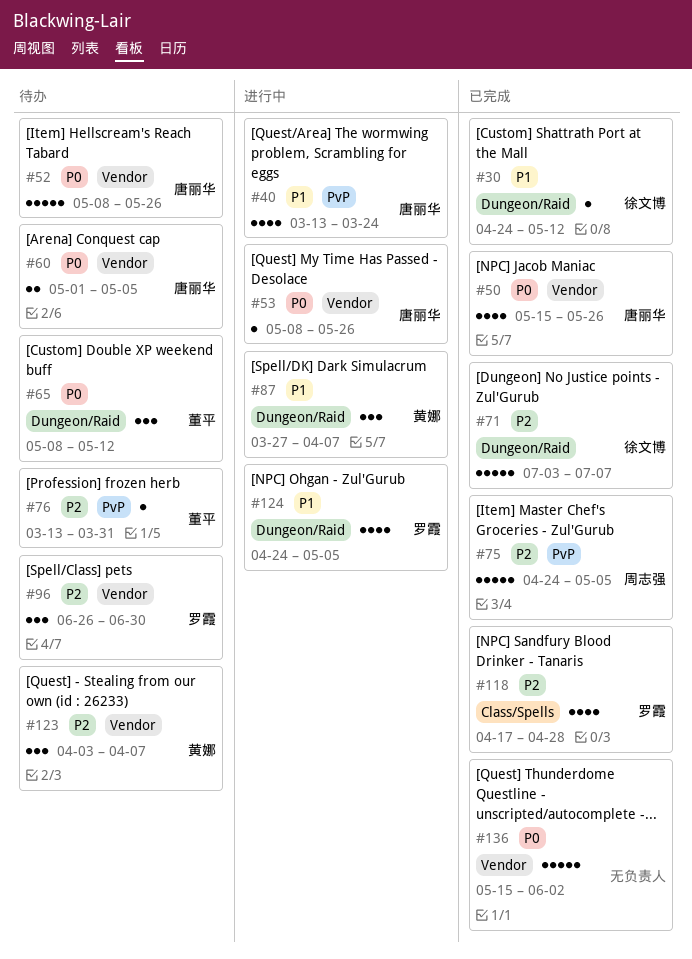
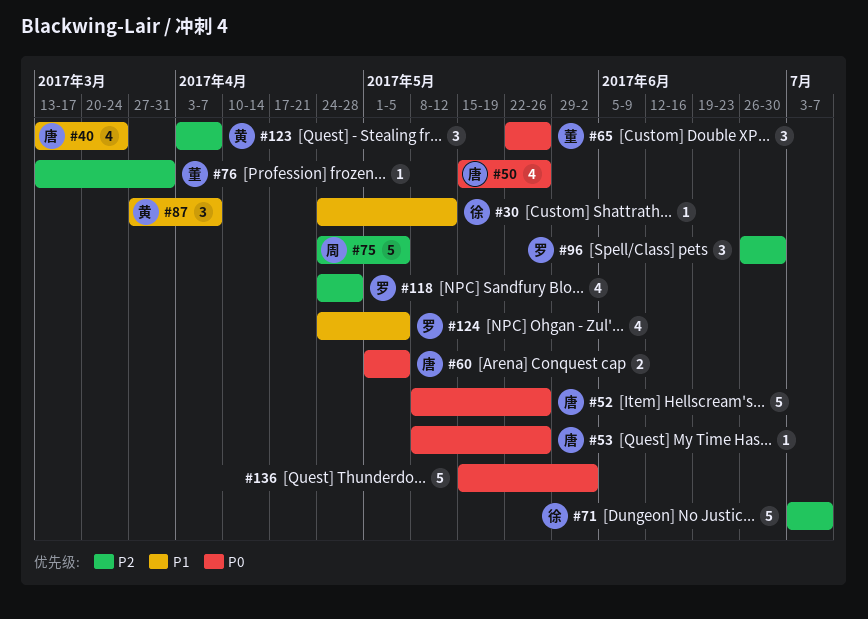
#65, start: May 8 -> May 22
#65, due: May 12 -> May 26
#118, start: Apr 17 -> Apr 24

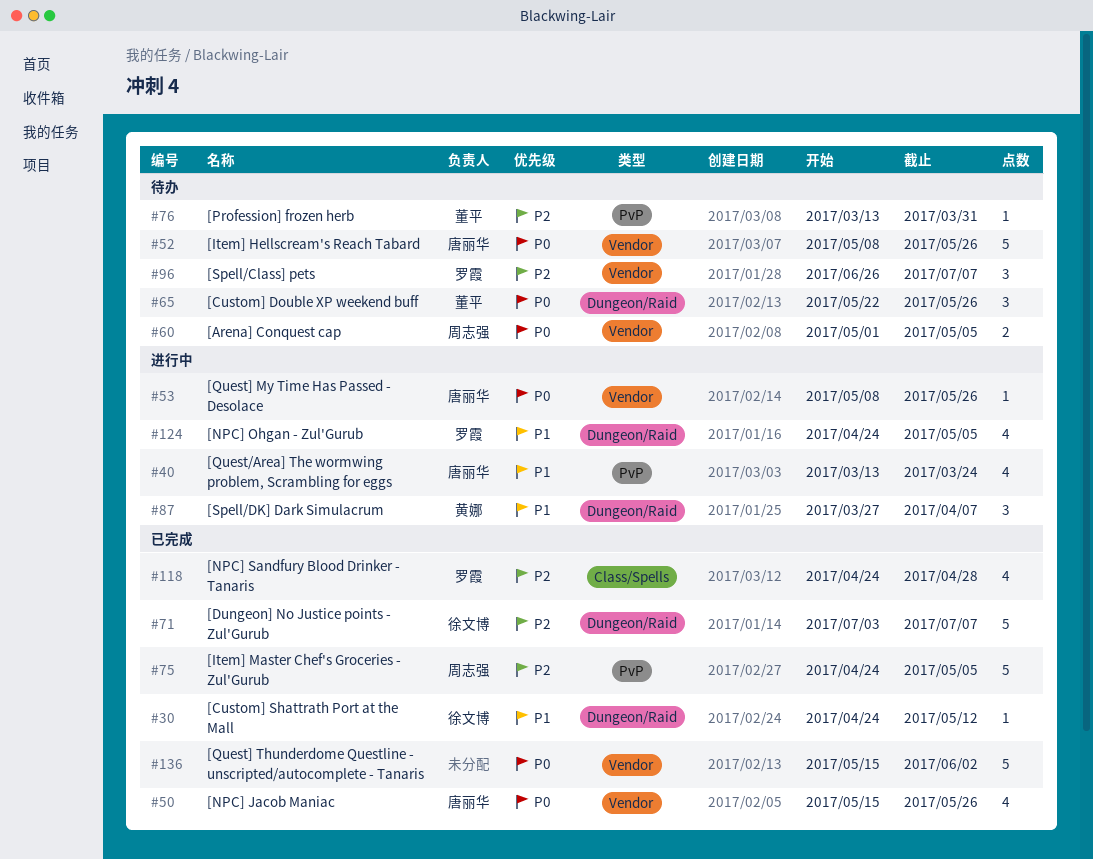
#60, owner: 唐丽华 -> 周志强
#96, due: Jun 30 -> Jul 7
#123: present -> none

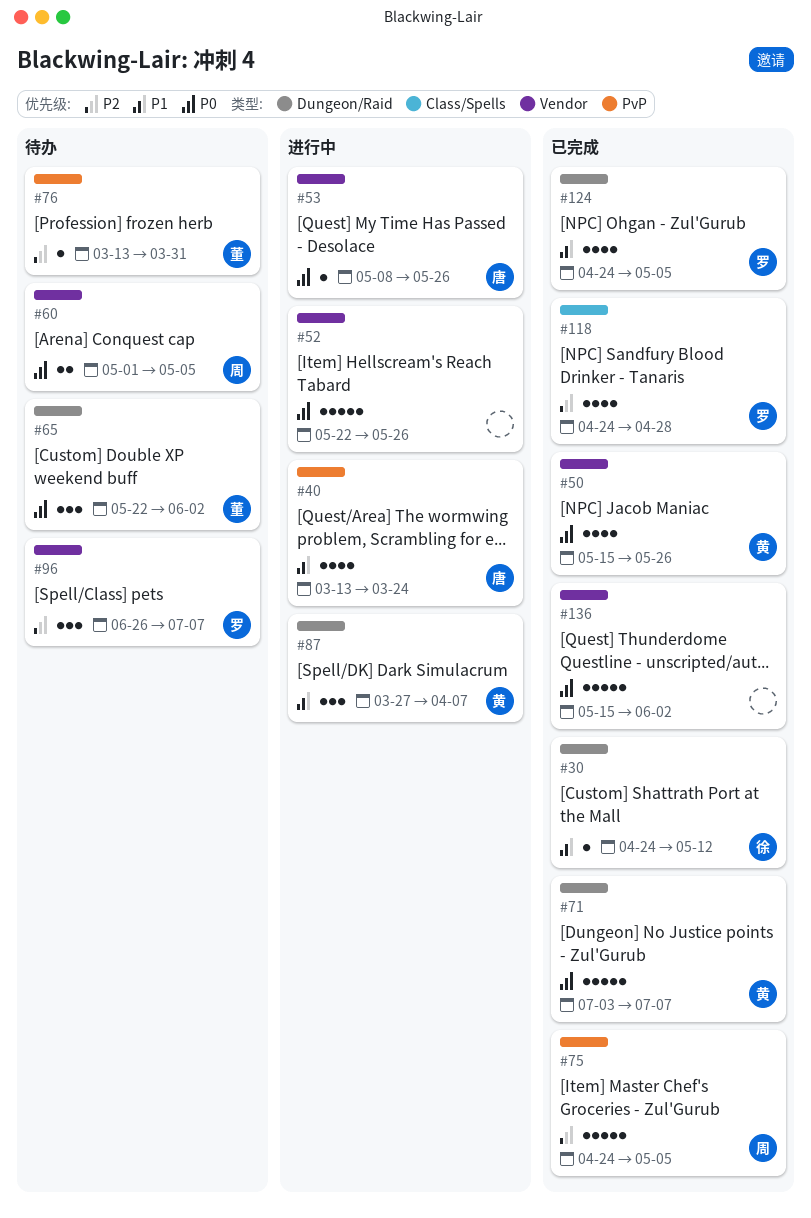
#50, owner: 唐丽华 -> 黄娜
#52, status: 待办 -> 进行中
#52, owner: 唐丽华 -> none
#52, start: May 8 -> May 22
#65, due: May 26 -> Jun 2
#71, owner: 徐文博 -> 黄娜
#71, priority: P2 -> P0
#124, status: 进行中 -> 已完成

